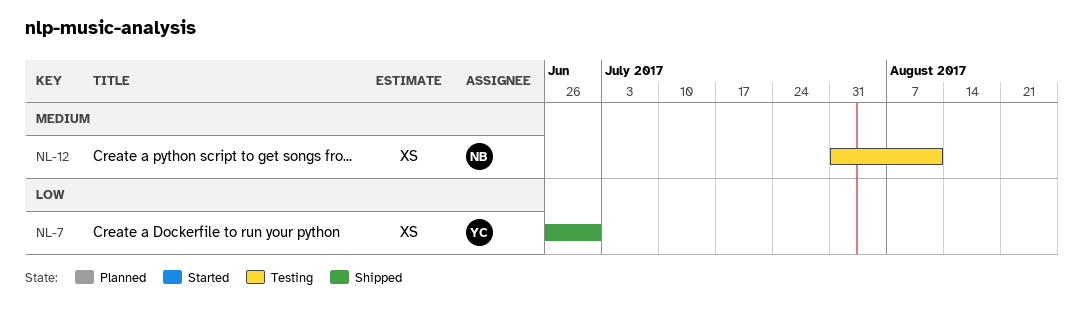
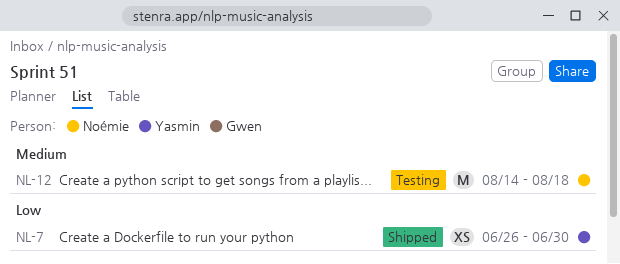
NL-12, estimate: XS -> M
NL-12, start: Jul 31 -> Aug 14
NL-12, due: Aug 11 -> Aug 18

